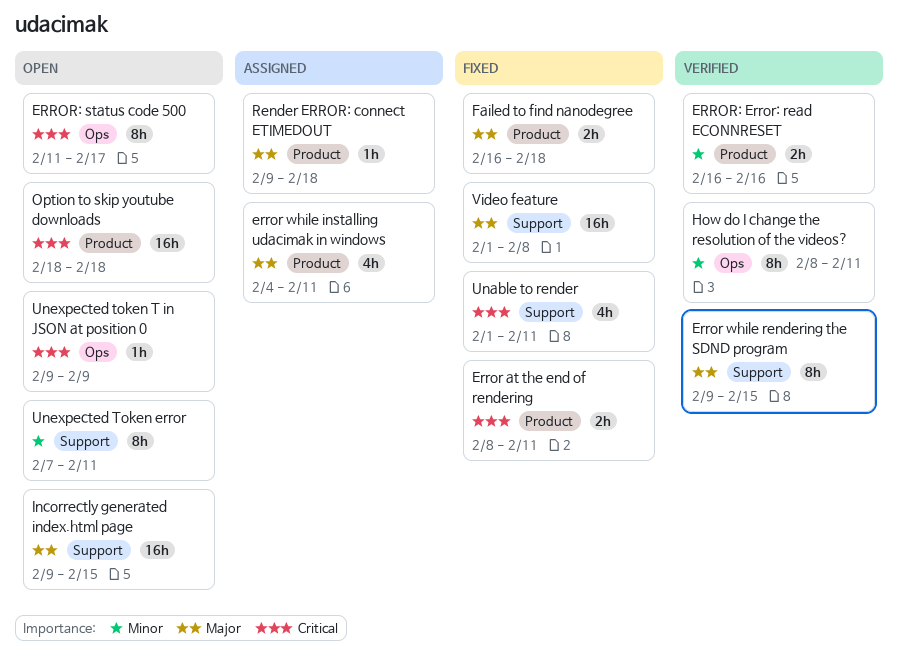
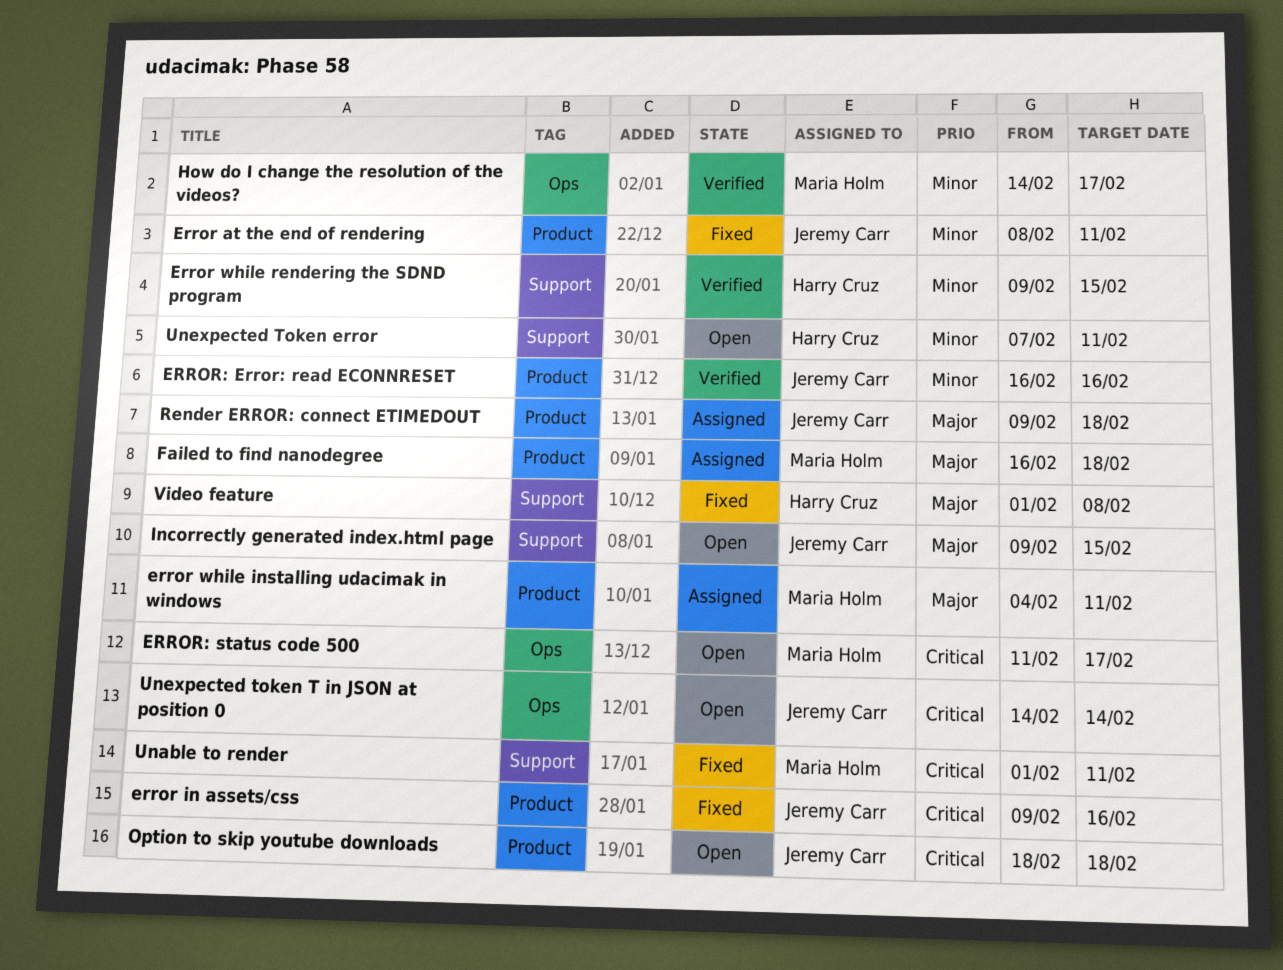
Error at the end of rendering, priority: Critical -> Minor
error in assets/css: none -> present
Error while rendering the SDND program, priority: Major -> Minor
Failed to find nanodegree, status: Fixed -> Assigned
How do I change the resolution of the videos?, start: Feb 8 -> Feb 14
How do I change the resolution of the videos?, due: Feb 11 -> Feb 17
Unexpected token T in JSON at position 0, start: Feb 9 -> Feb 14
Unexpected token T in JSON at position 0, due: Feb 9 -> Feb 14

